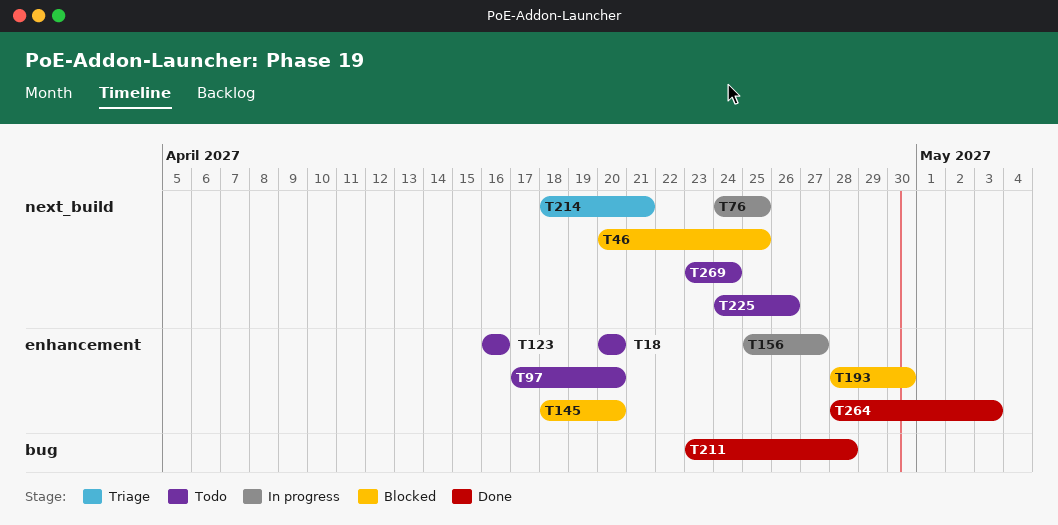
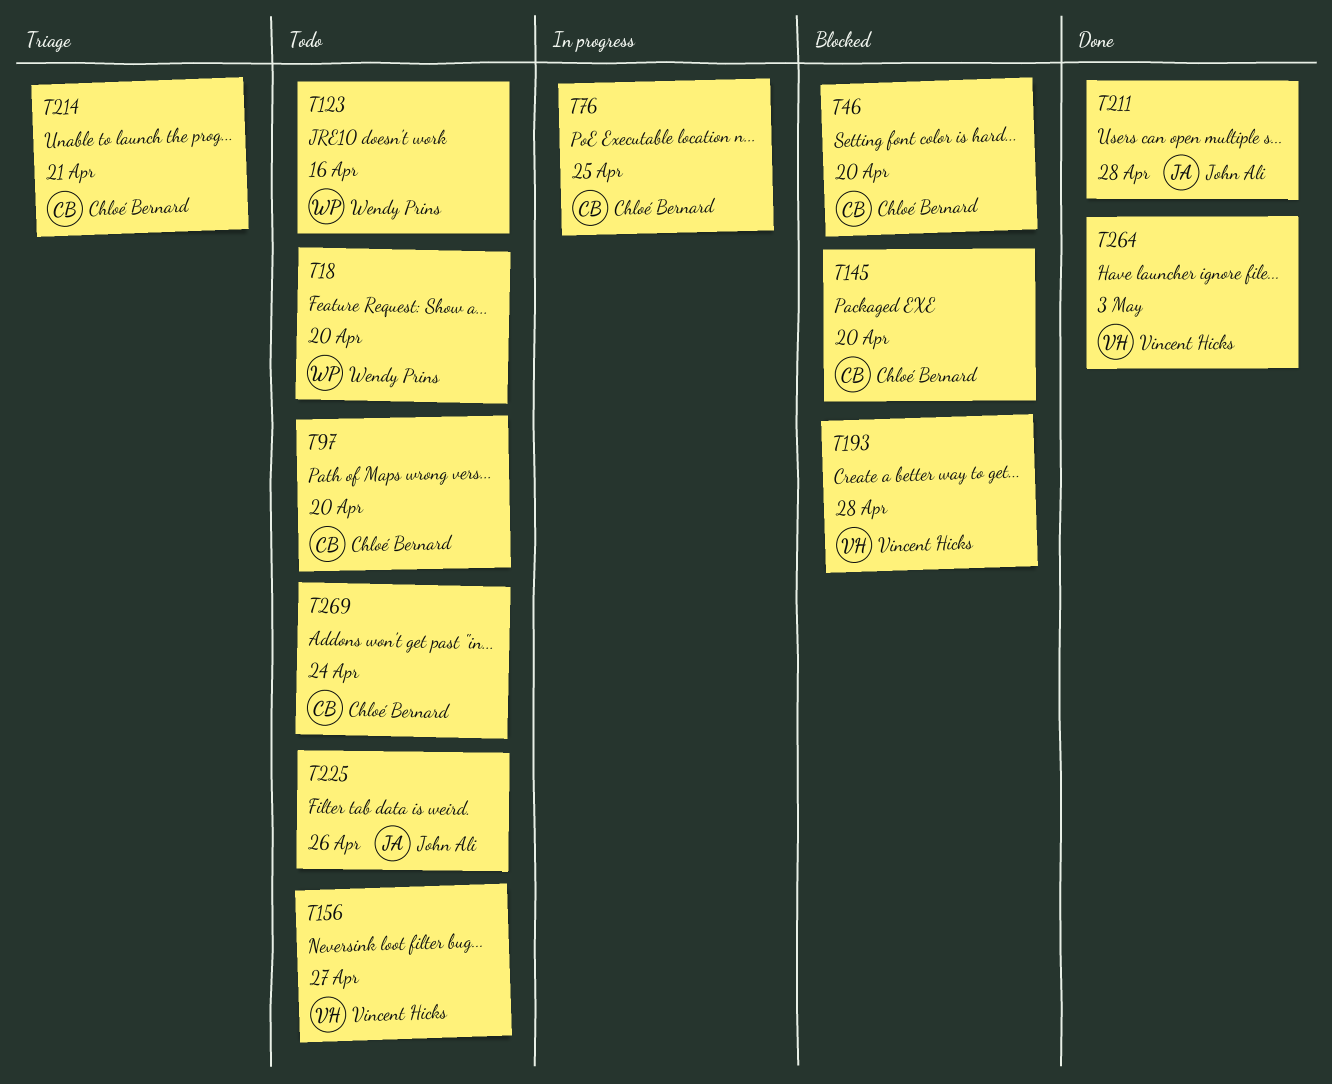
T46, due: Apr 25 -> Apr 20
T156, status: In progress -> Todo
T193, due: Apr 30 -> Apr 28

